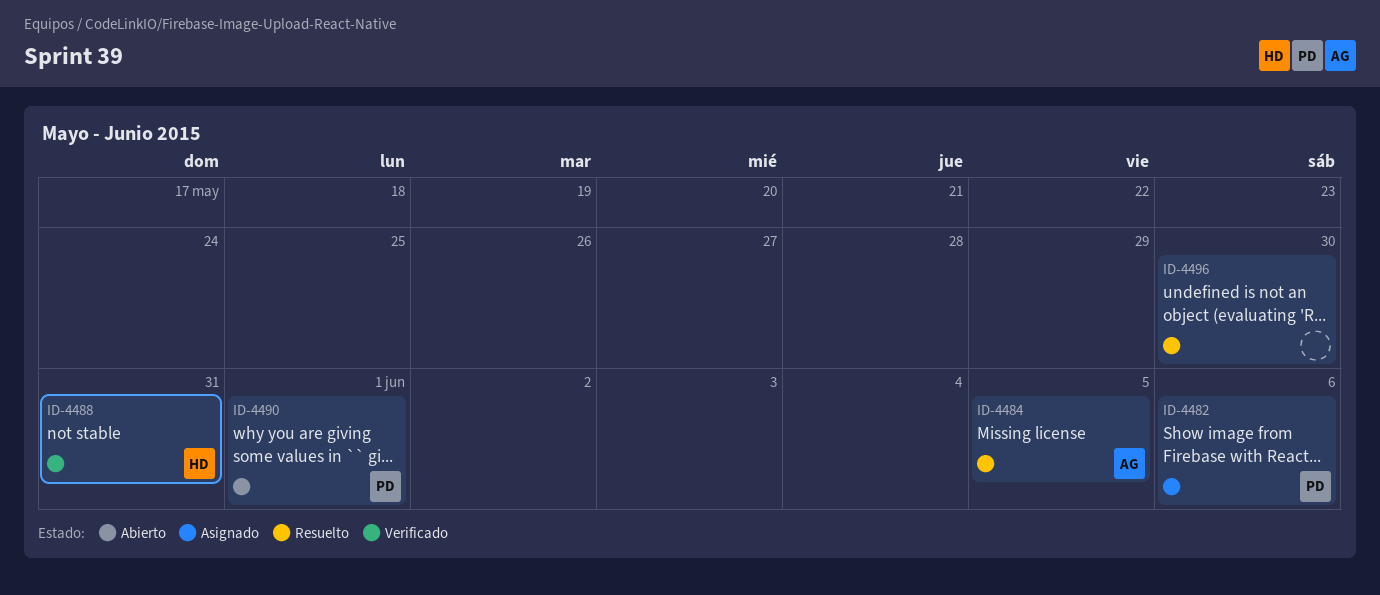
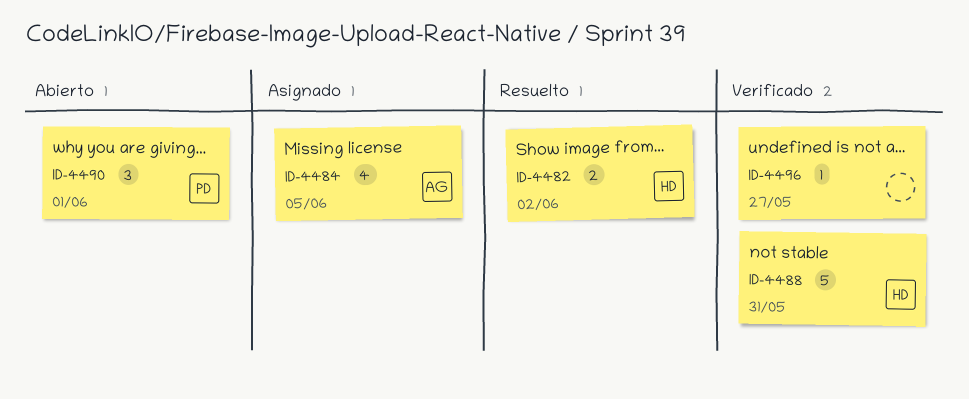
ID-4482, status: Asignado -> Resuelto
ID-4482, owner: PD -> HD
ID-4482, due: Jun 6 -> Jun 2
ID-4484, status: Resuelto -> Asignado
ID-4496, status: Resuelto -> Verificado
ID-4496, due: May 30 -> May 27

